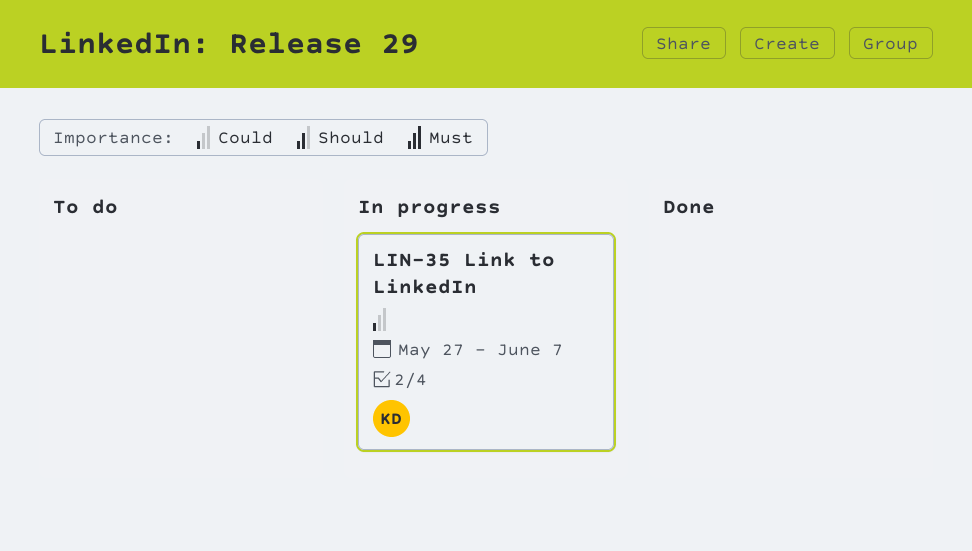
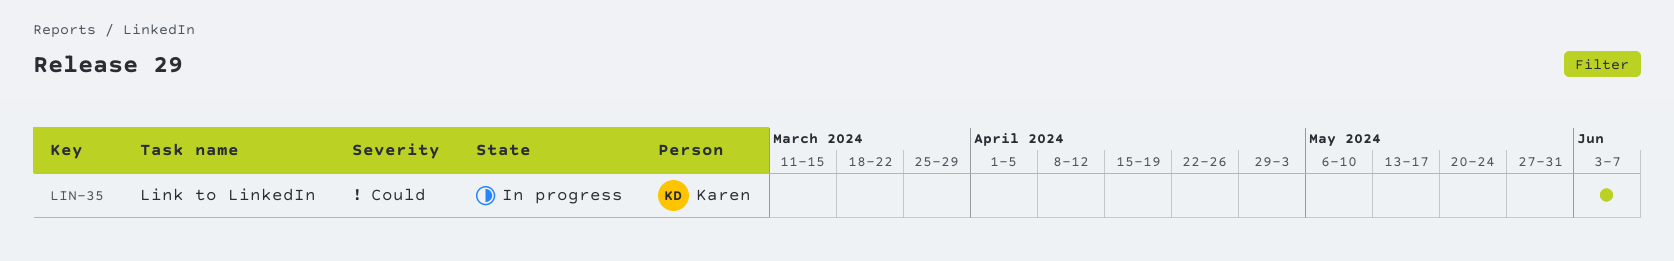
LIN-35, start: May 27 -> Jun 3

